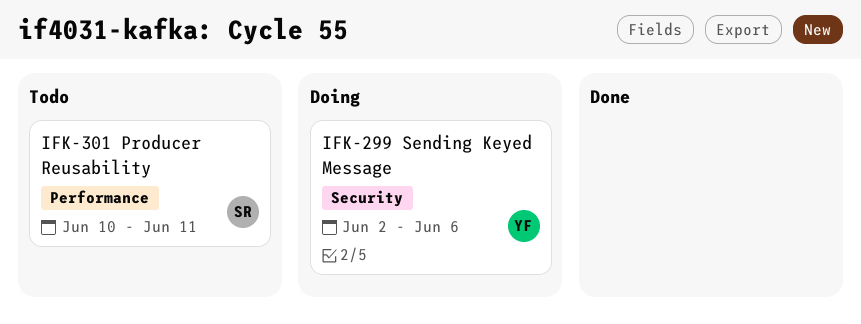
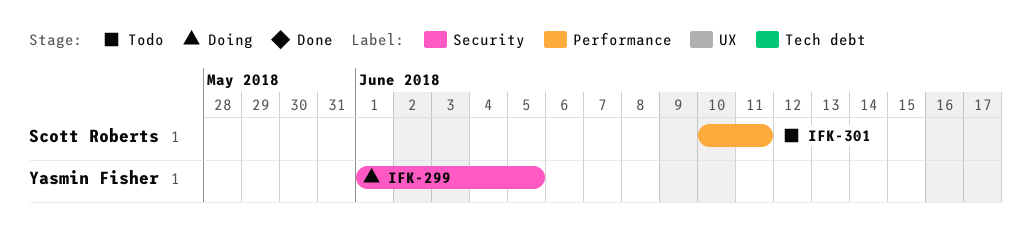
IFK-299, start: Jun 2 -> Jun 1
IFK-299, due: Jun 6 -> Jun 5

